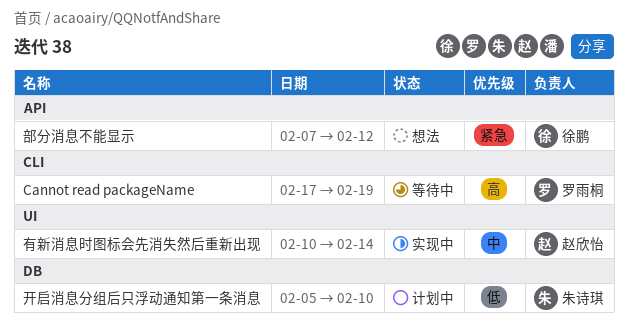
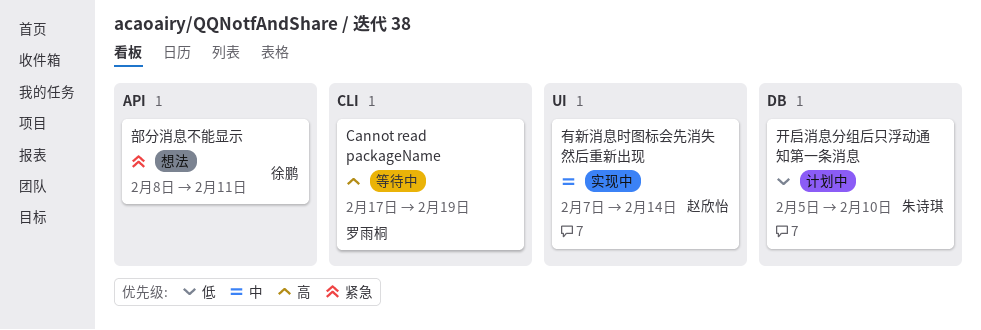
有新消息时图标会先消失然后重新出现, start: Feb 10 -> Feb 7
部分消息不能显示, start: Feb 7 -> Feb 8
部分消息不能显示, due: Feb 12 -> Feb 11

